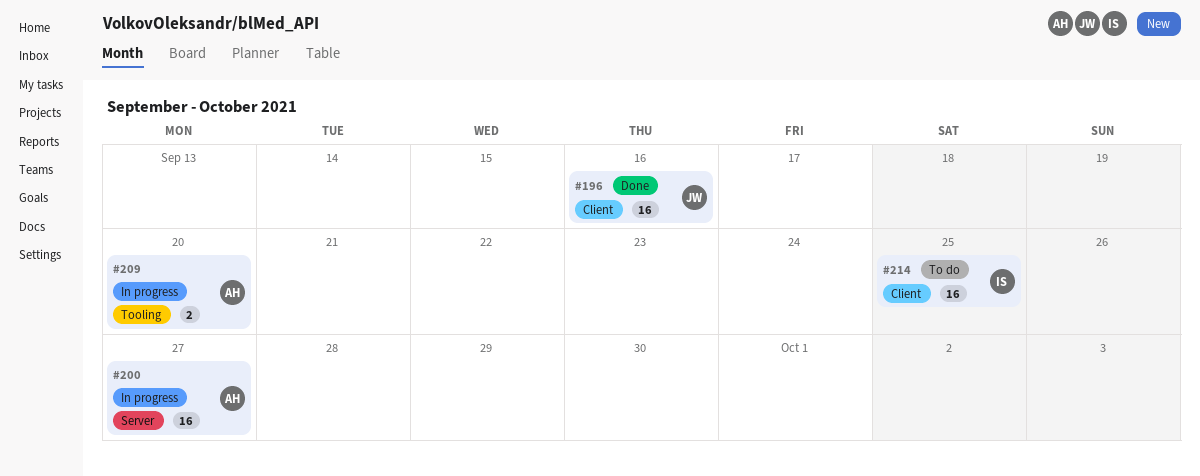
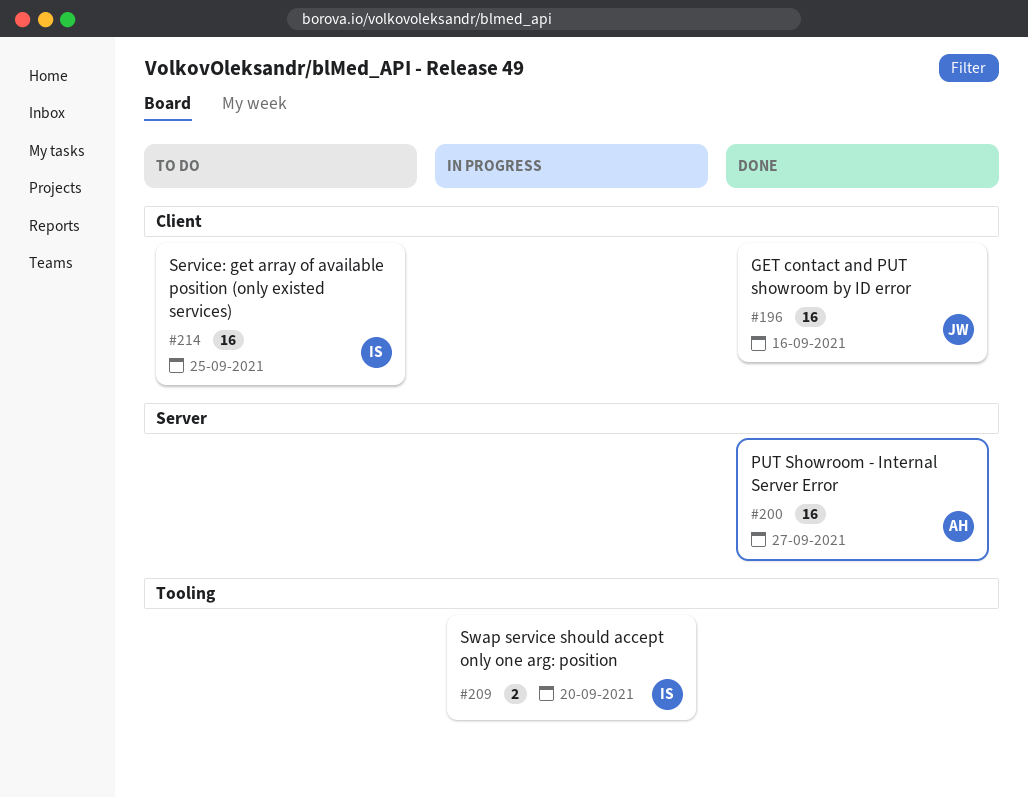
#200, status: In progress -> Done
#209, owner: AH -> IS

